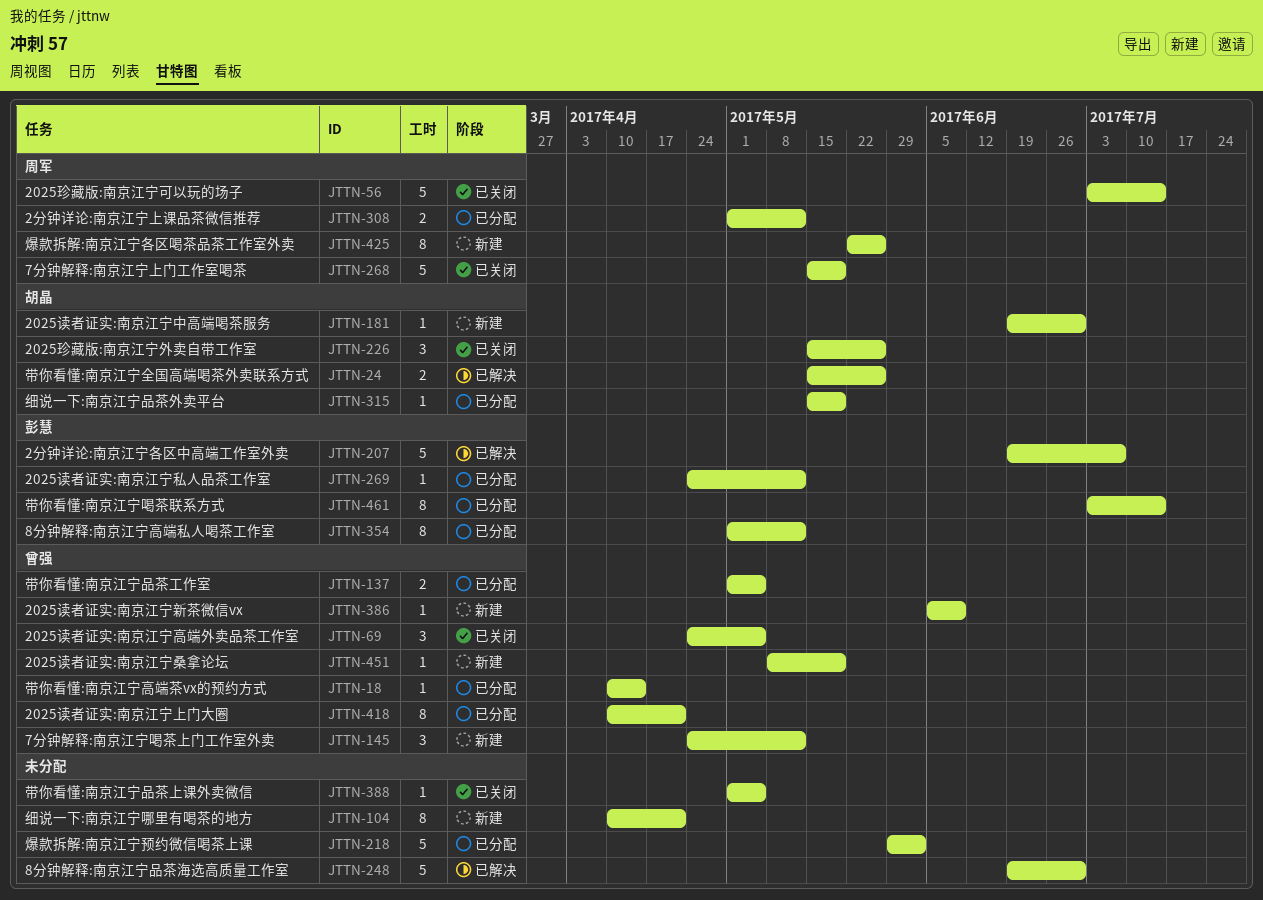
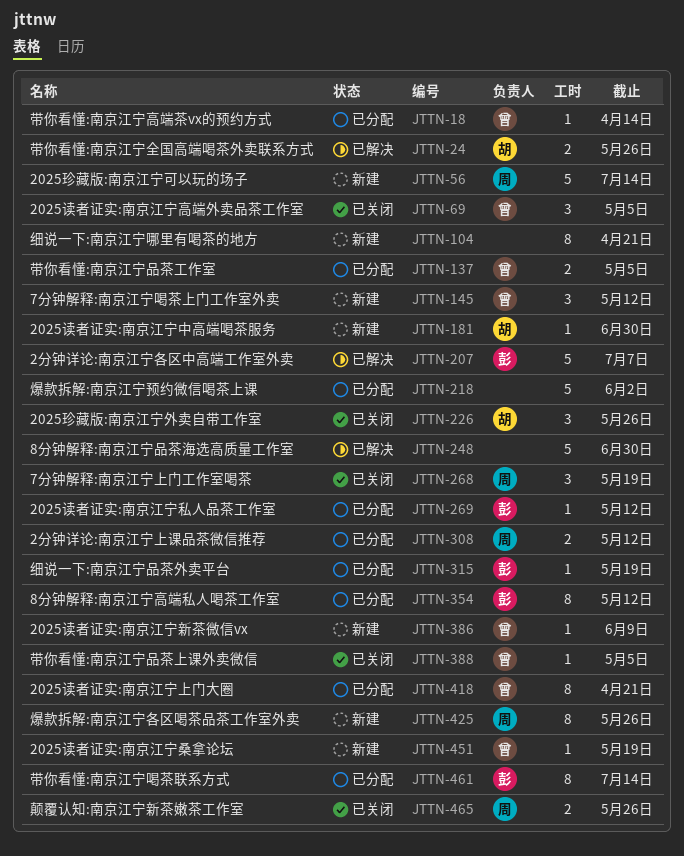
JTTN-56, status: 已关闭 -> 新建
JTTN-268, estimate: 5 -> 3
JTTN-315, owner: 胡晶 -> 彭慧
JTTN-388, owner: none -> 曾强
JTTN-465: none -> present

